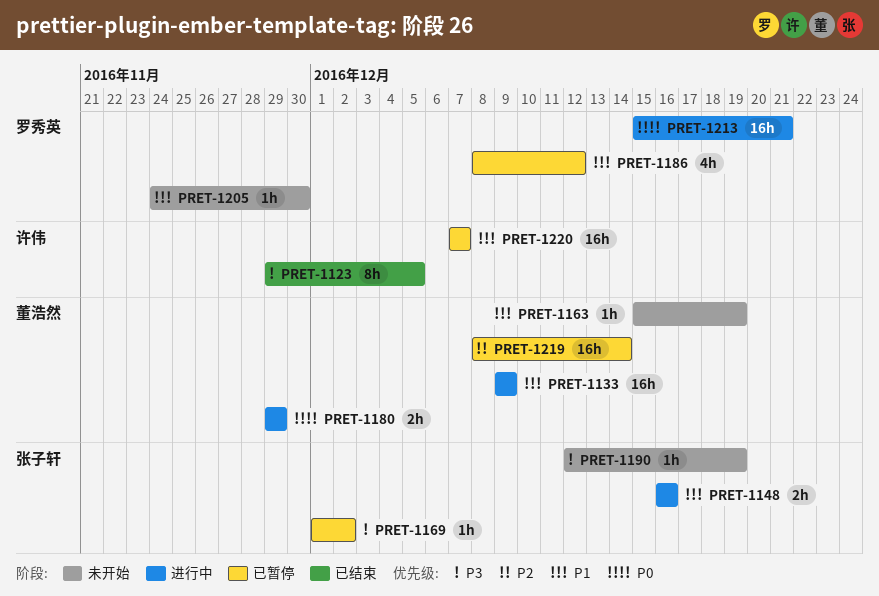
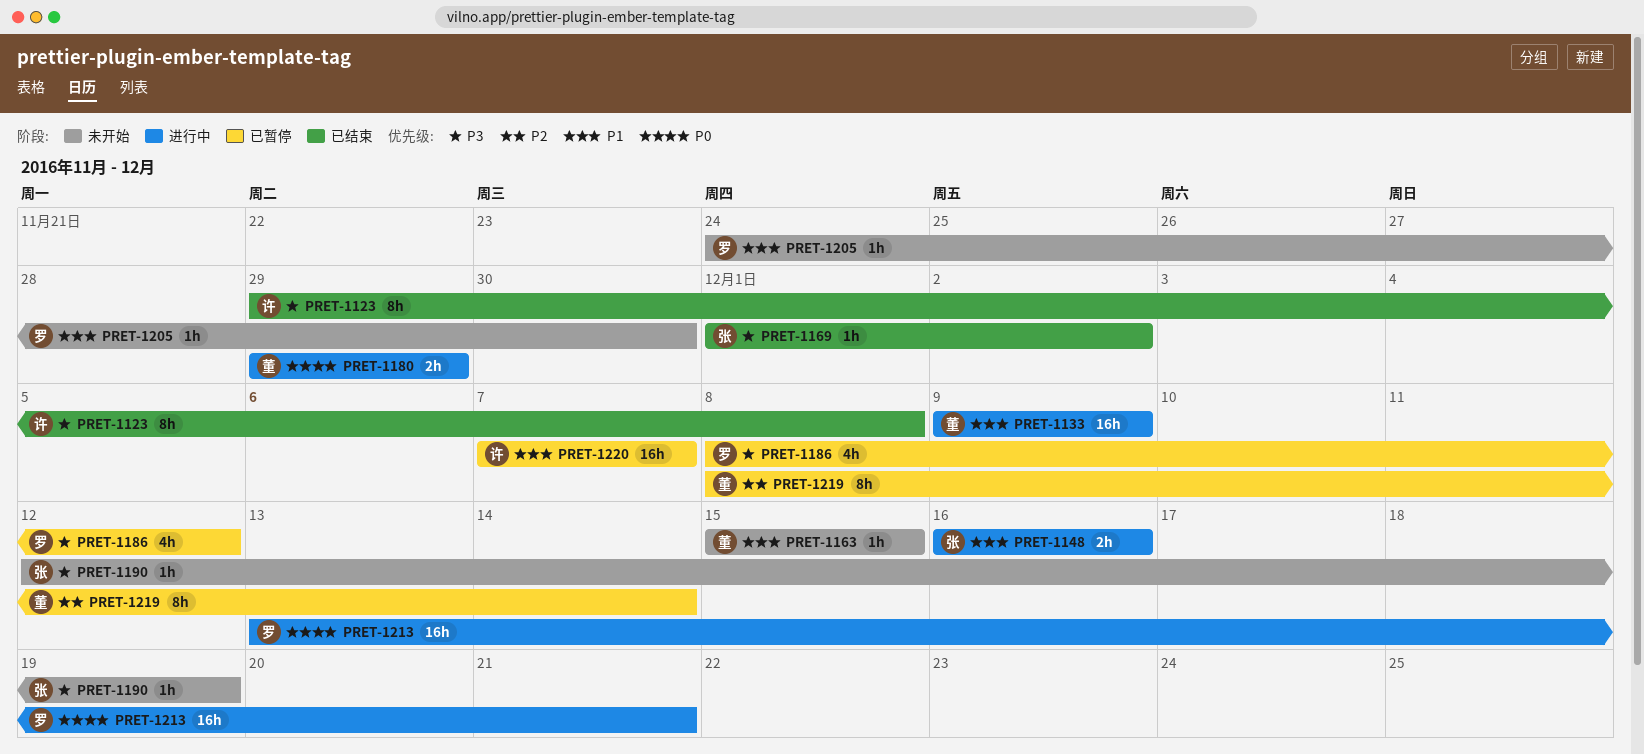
PRET-1123, due: Dec 5 -> Dec 8
PRET-1163, due: Dec 19 -> Dec 15
PRET-1169, status: 已暂停 -> 已结束
PRET-1186, priority: P1 -> P3
PRET-1213, start: Dec 15 -> Dec 13
PRET-1219, estimate: 16h -> 8h

